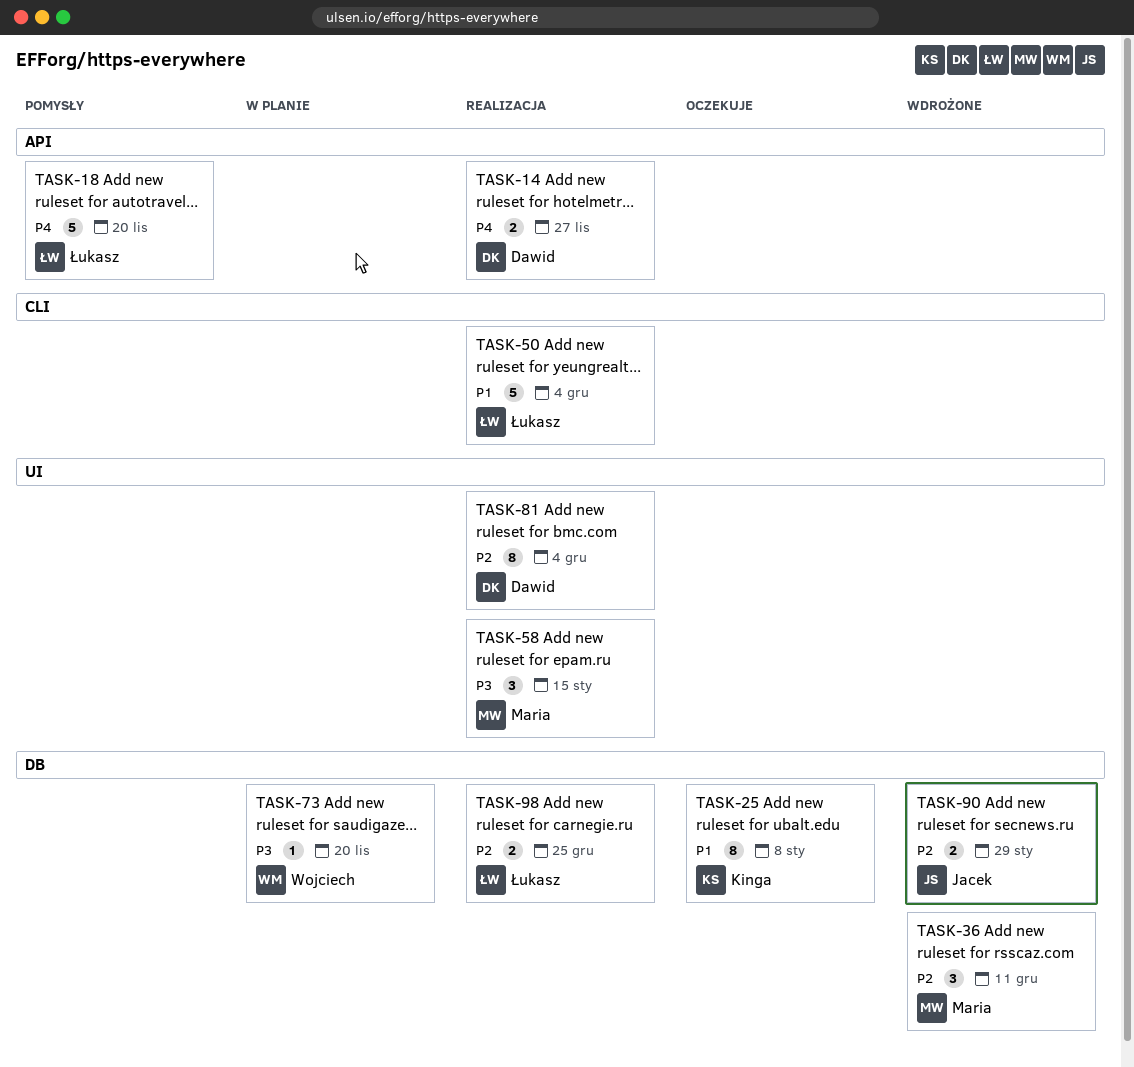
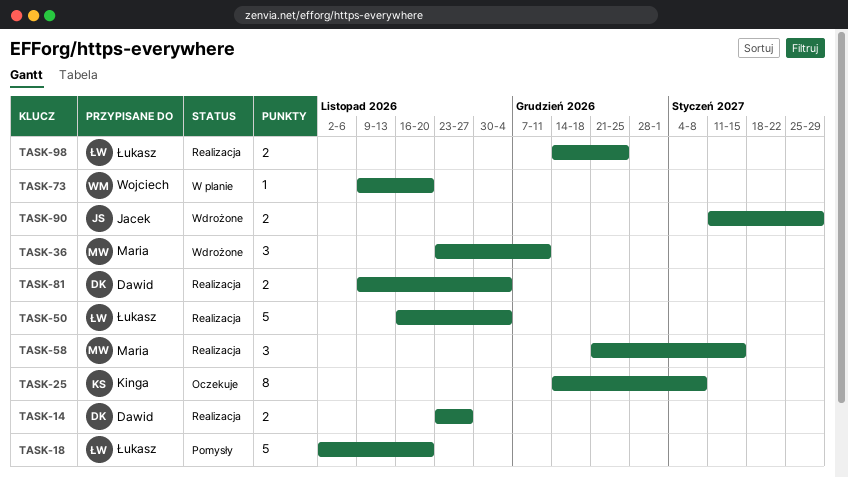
TASK-81, estimate: 8 -> 2

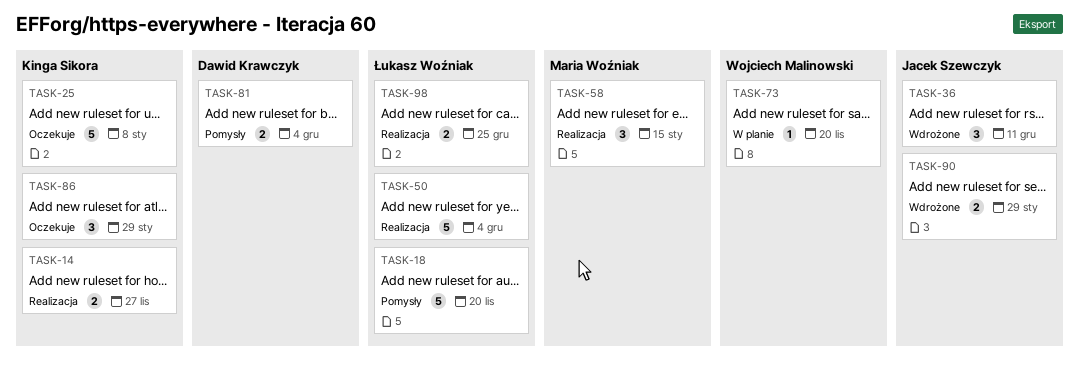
TASK-14, owner: Dawid Krawczyk -> Kinga Sikora
TASK-25, estimate: 8 -> 5
TASK-36, owner: Maria Woźniak -> Jacek Szewczyk
TASK-81, status: Realizacja -> Pomysły
TASK-86: none -> present

